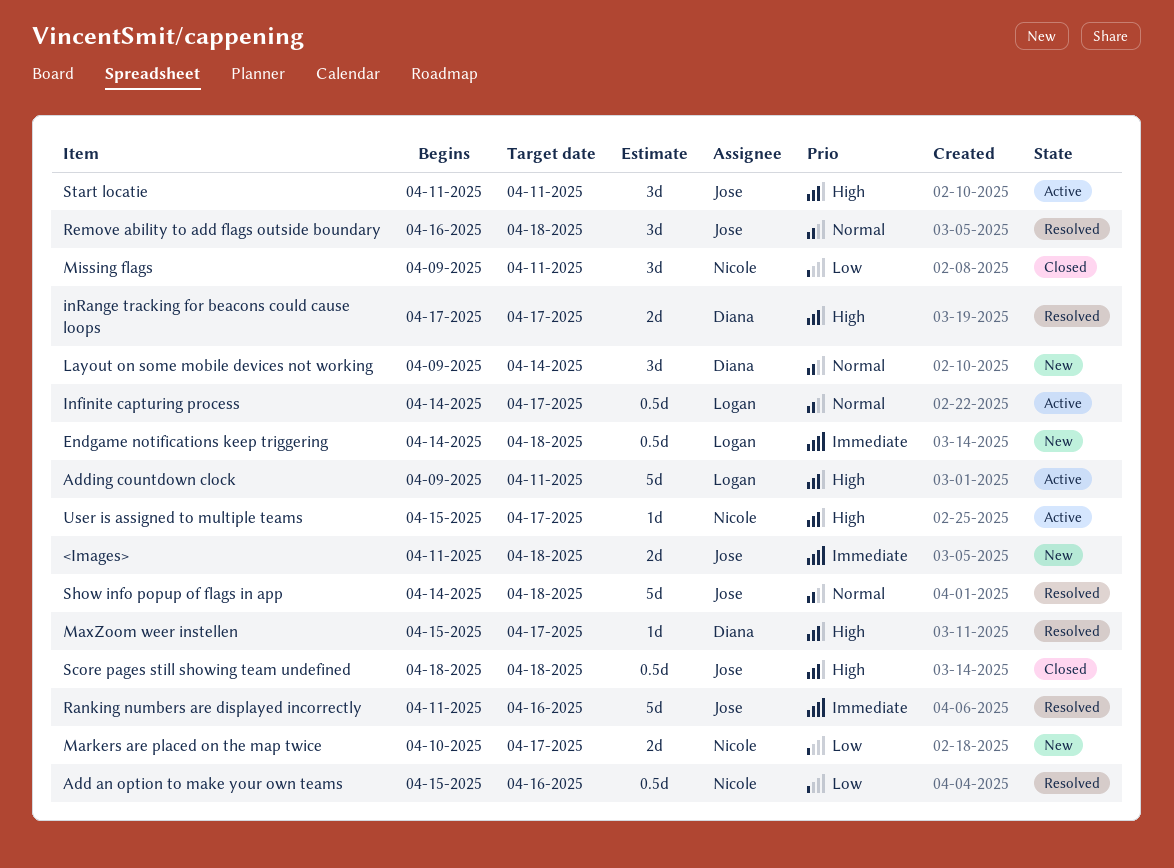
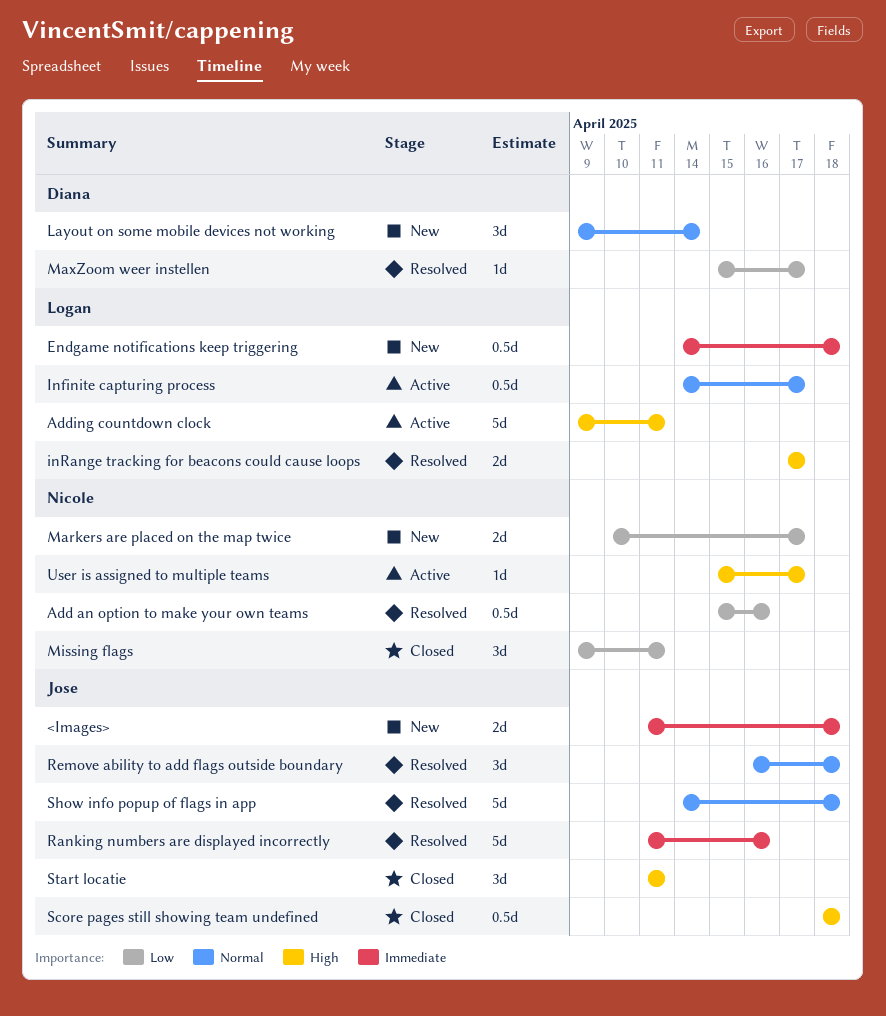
inRange tracking for beacons could cause loops, owner: Diana -> Logan
MaxZoom weer instellen, priority: High -> Low
Start locatie, status: Active -> Closed

